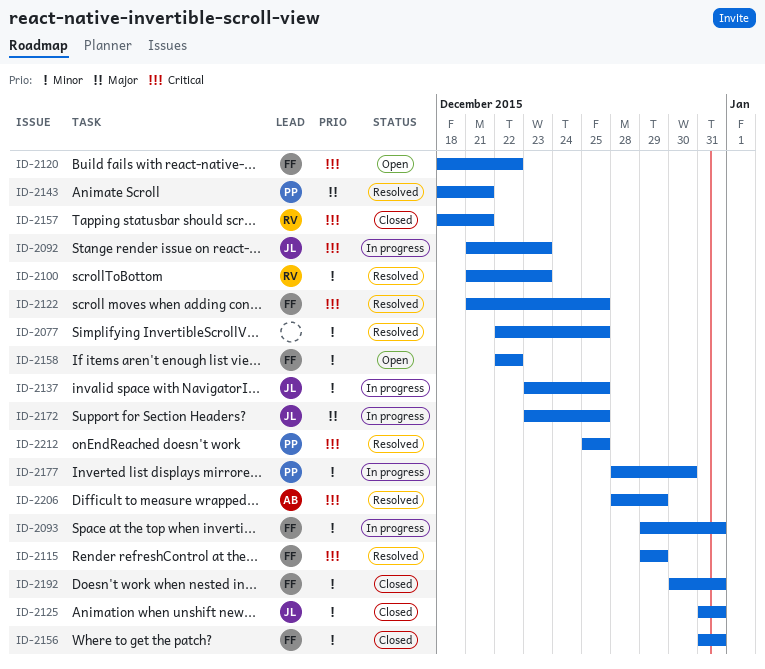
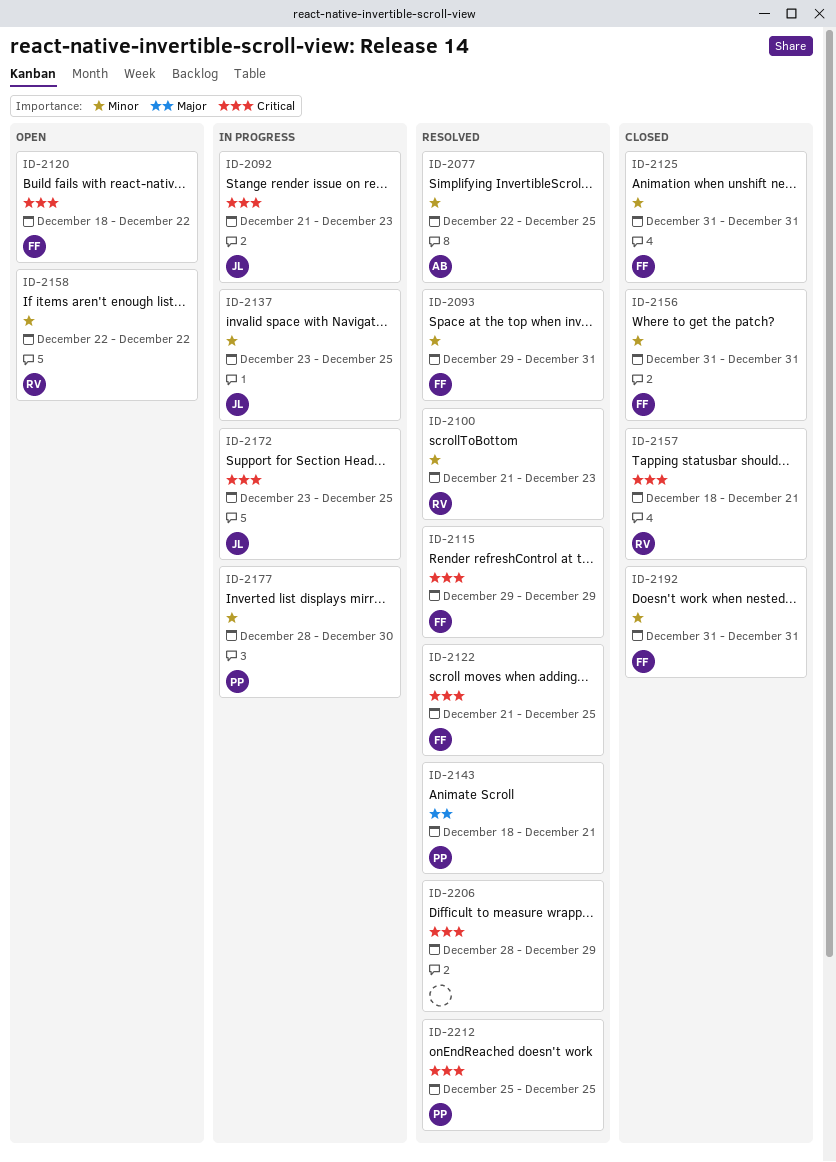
ID-2077, owner: none -> AB
ID-2093, status: In progress -> Resolved
ID-2125, owner: JL -> FF
ID-2158, owner: FF -> RV
ID-2172, priority: Major -> Critical
ID-2192, start: Dec 30 -> Dec 31
ID-2206, owner: AB -> none

